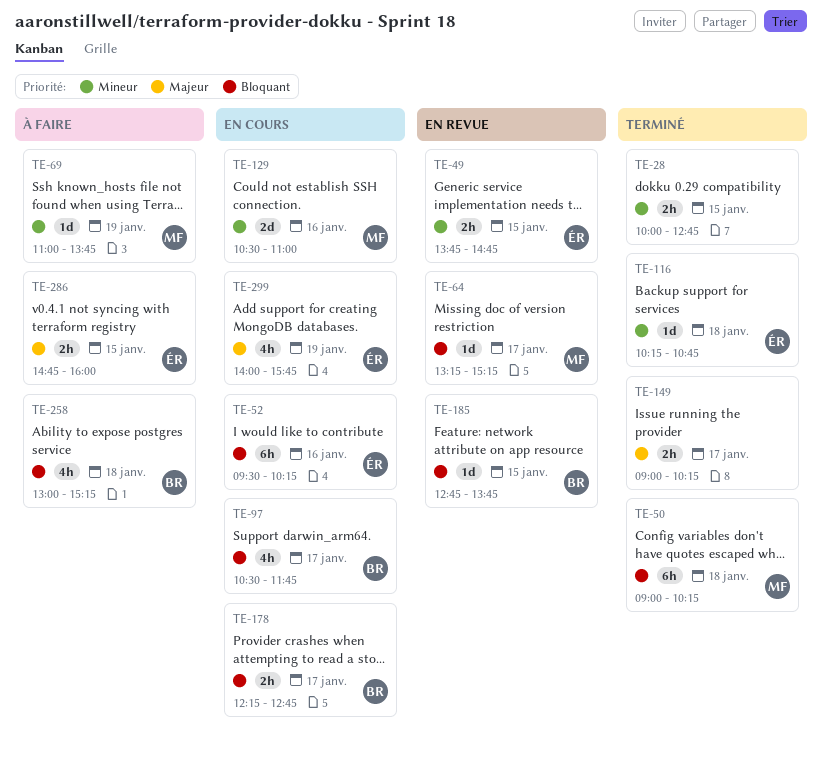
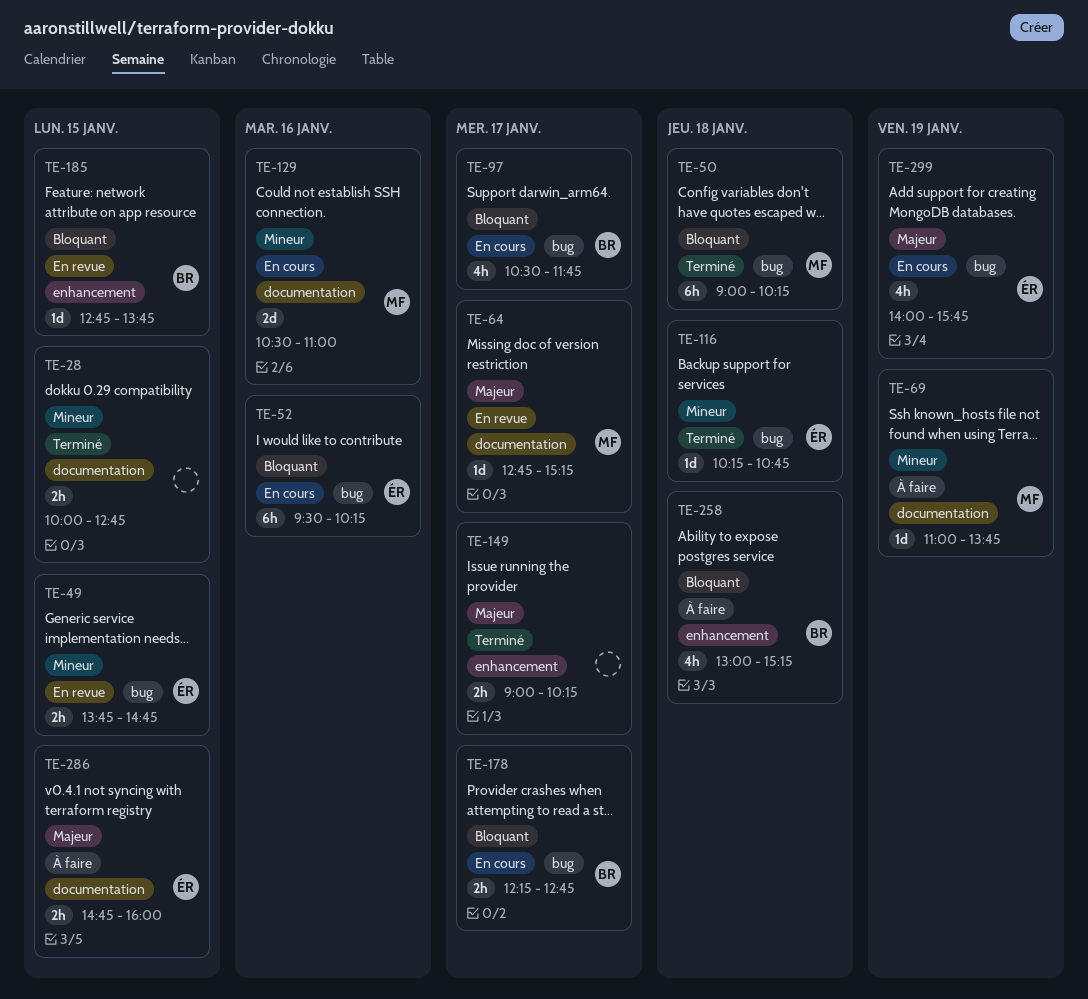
TE-64, priority: Bloquant -> Majeur
TE-64, begins: 13:15 -> 12:45

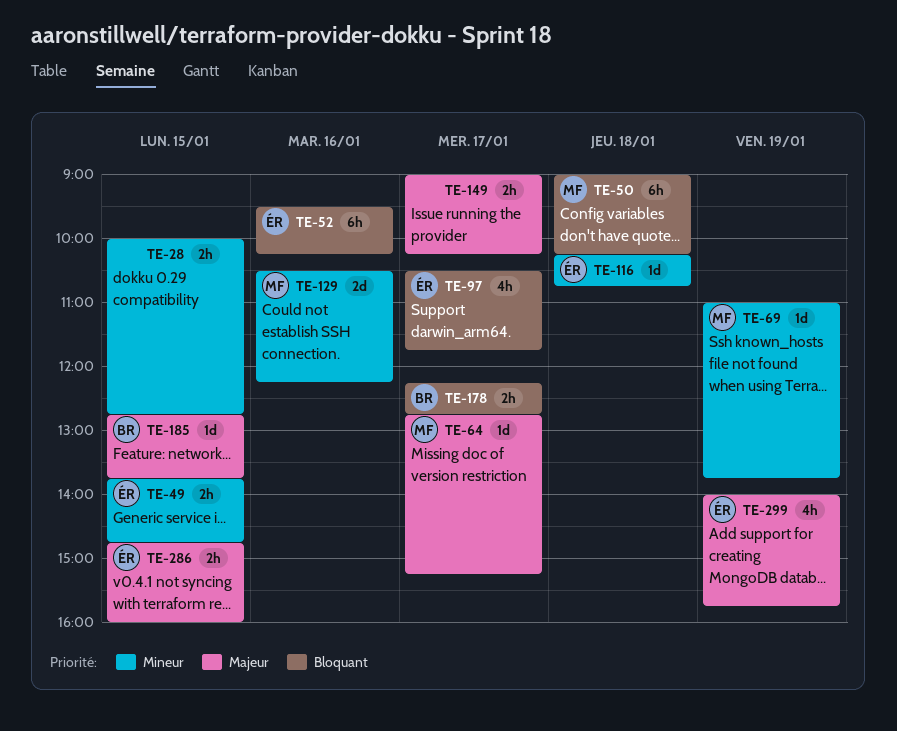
TE-97, owner: BR -> ÉR
TE-129, ends: 11:00 -> 12:15
TE-185, priority: Bloquant -> Majeur
TE-258: present -> none

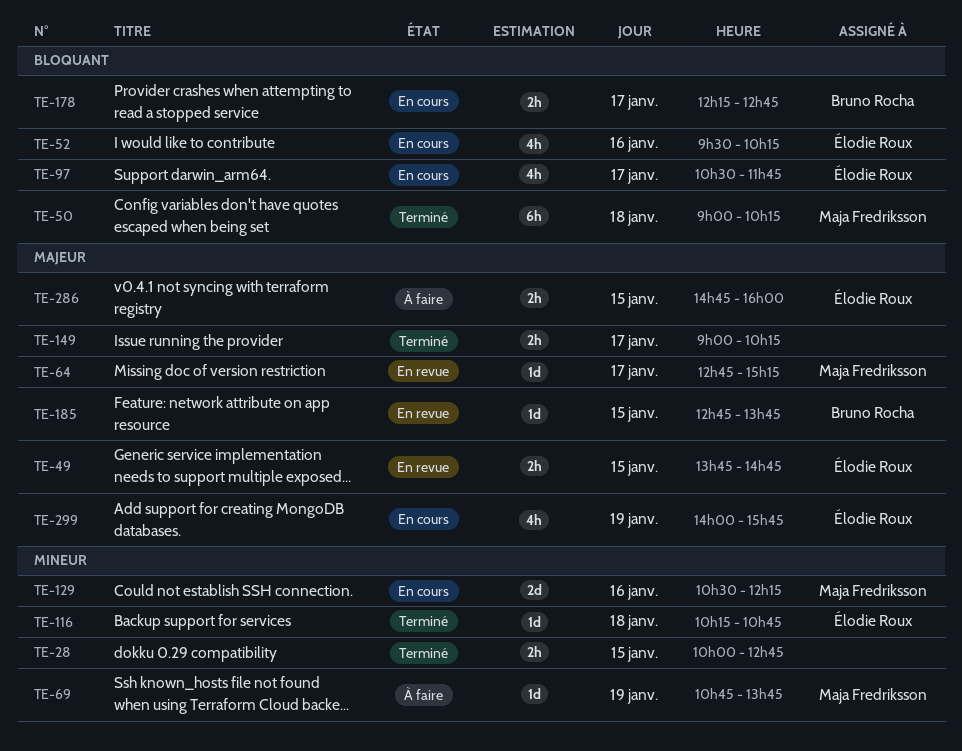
TE-49, priority: Mineur -> Majeur
TE-52, estimate: 6h -> 4h
TE-69, begins: 11:00 -> 10:45

